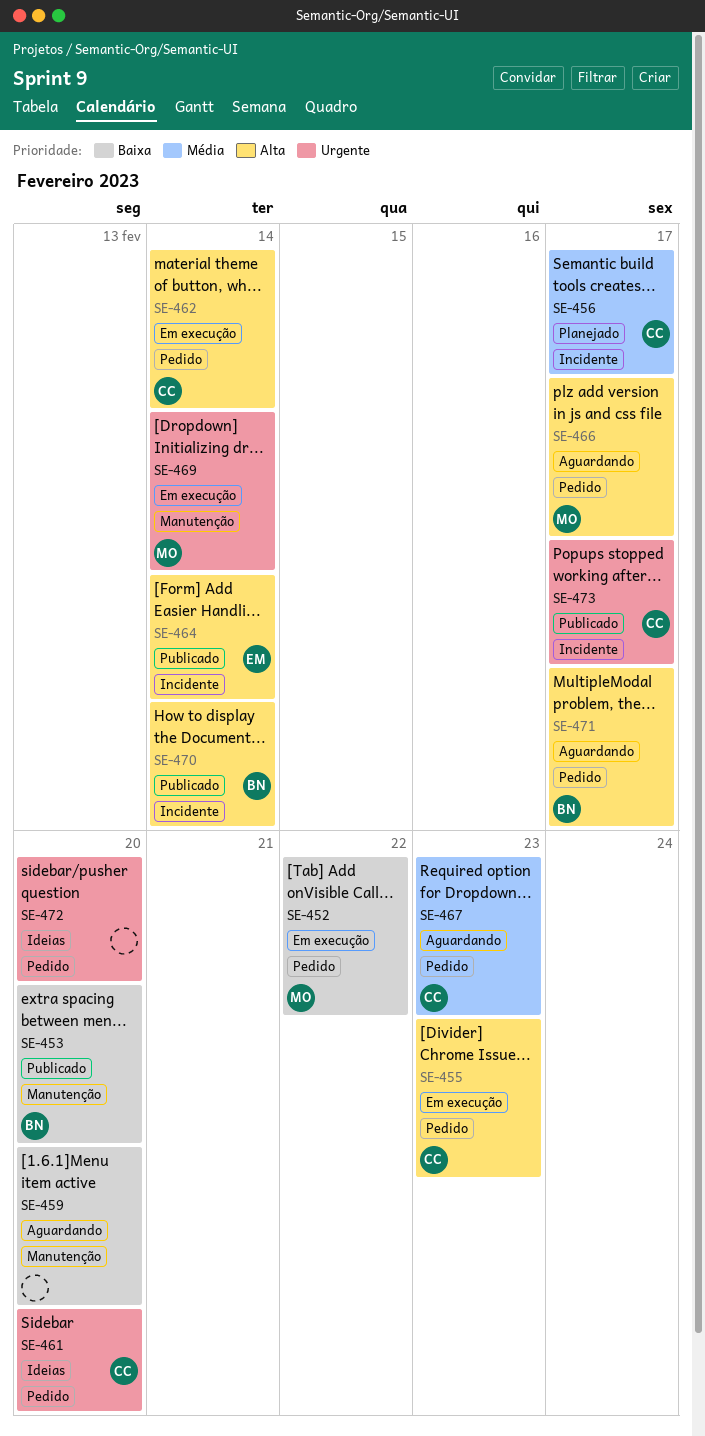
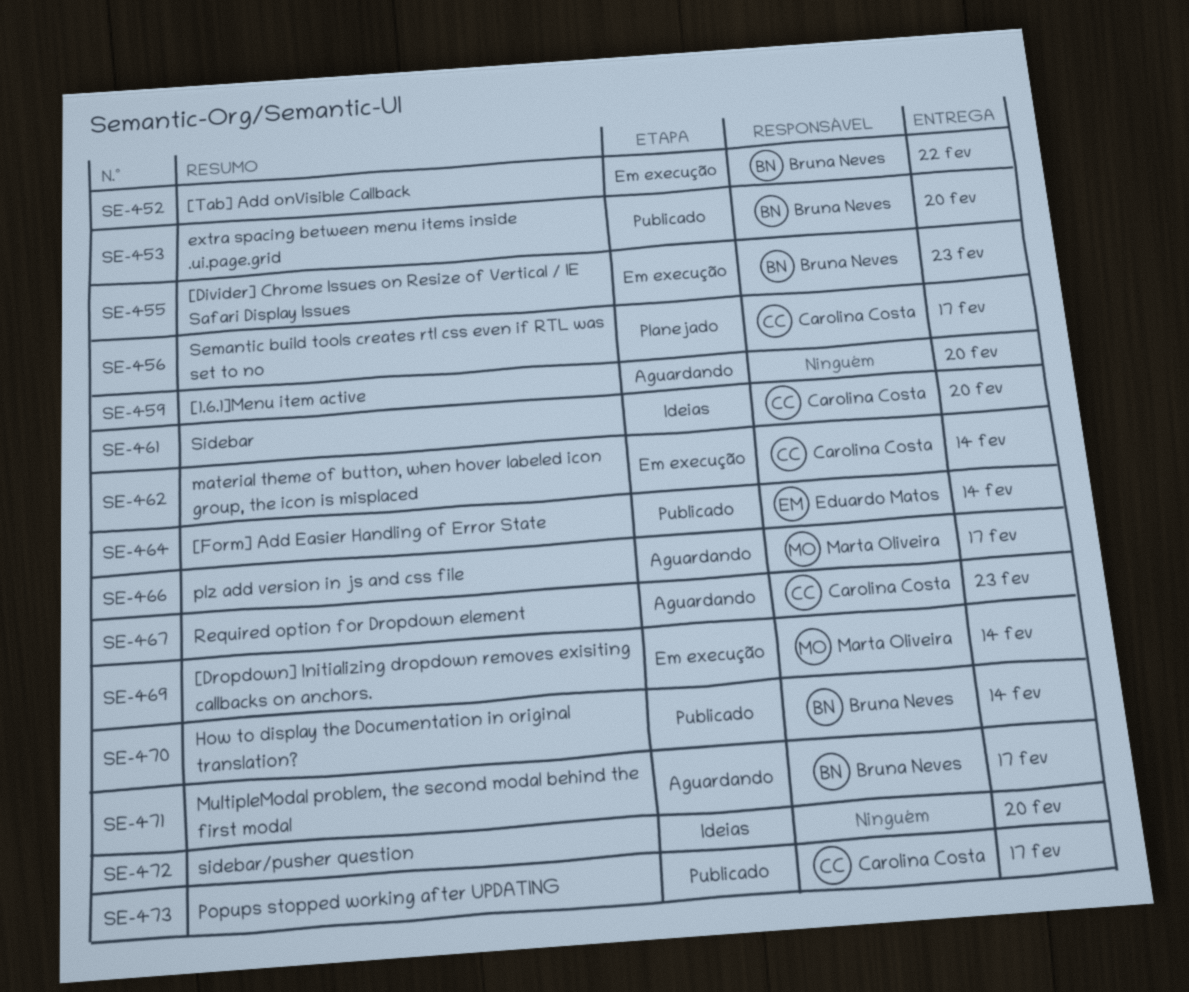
SE-452, owner: Marta Oliveira -> Bruna Neves
SE-455, owner: Carolina Costa -> Bruna Neves

